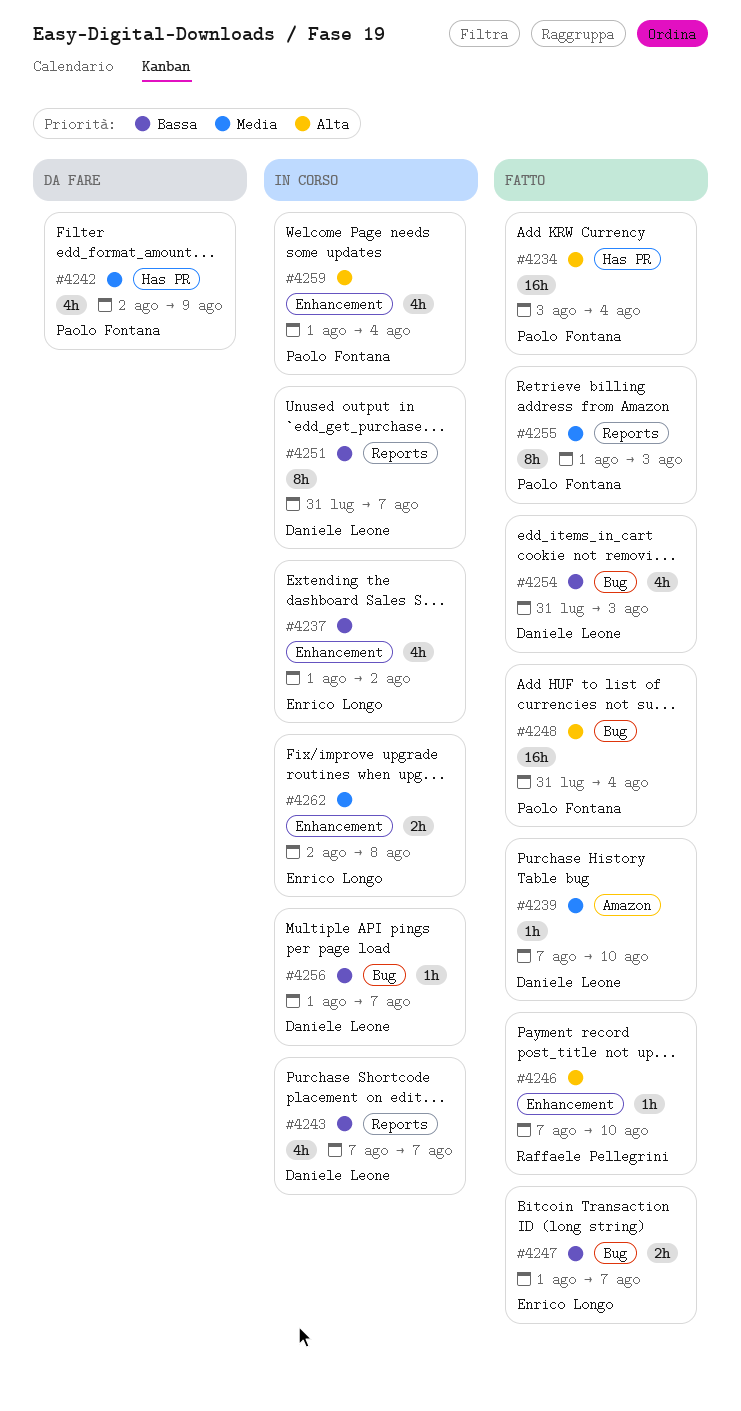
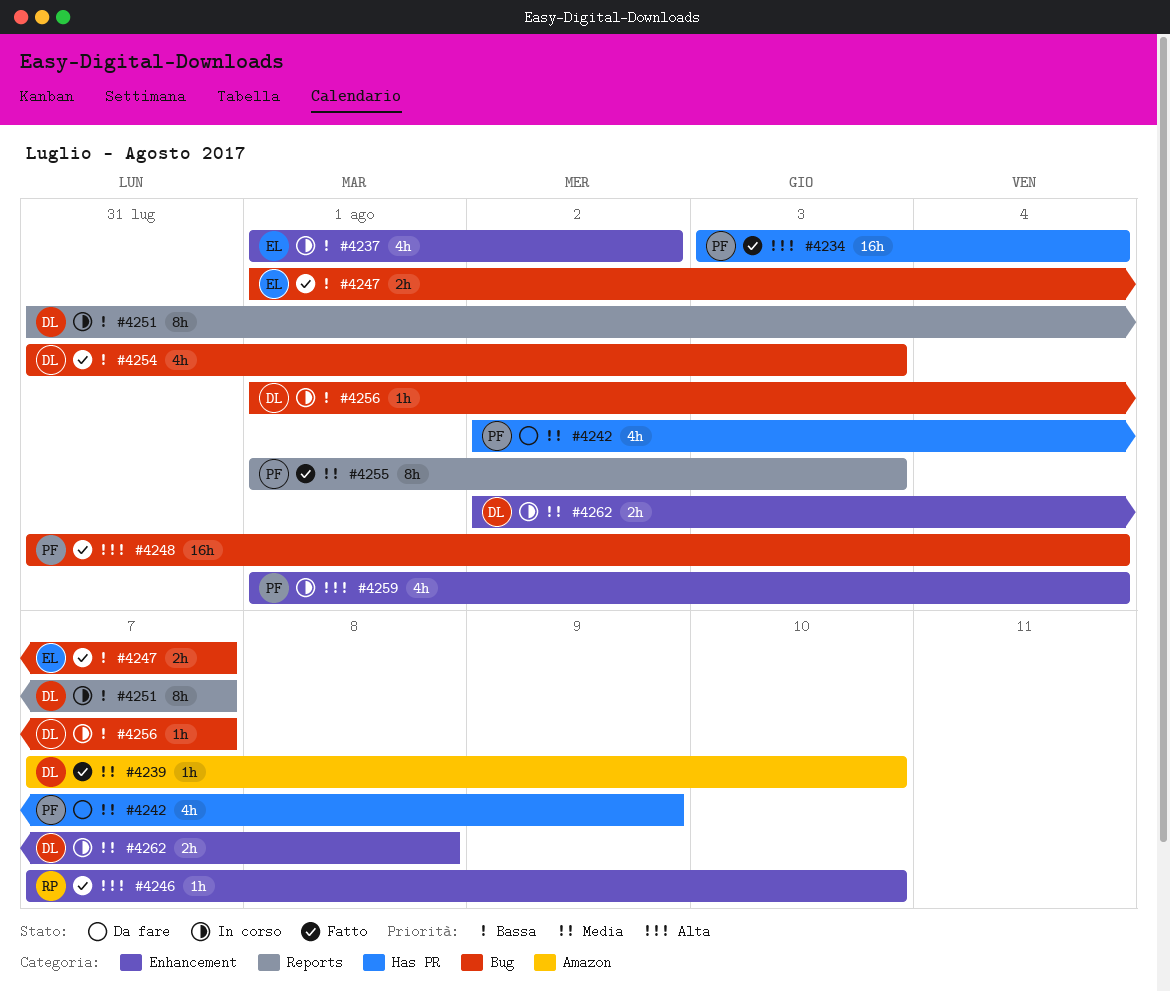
#4243: present -> none
#4262, owner: Enrico Longo -> Daniele Leone

